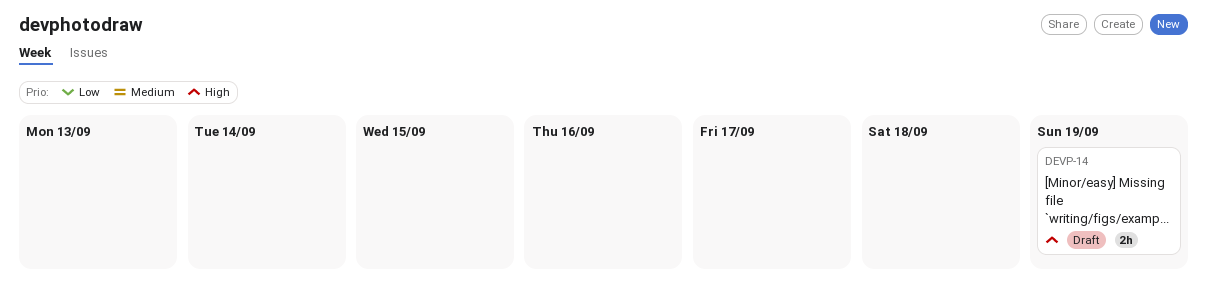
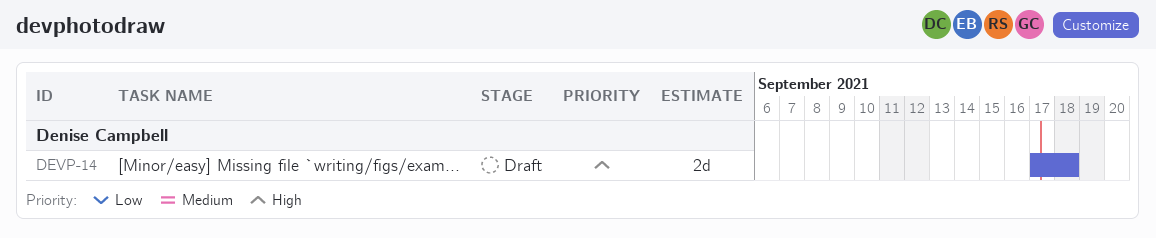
DEVP-14, estimate: 2h -> 2d
DEVP-14, due: Sep 19 -> Sep 18

